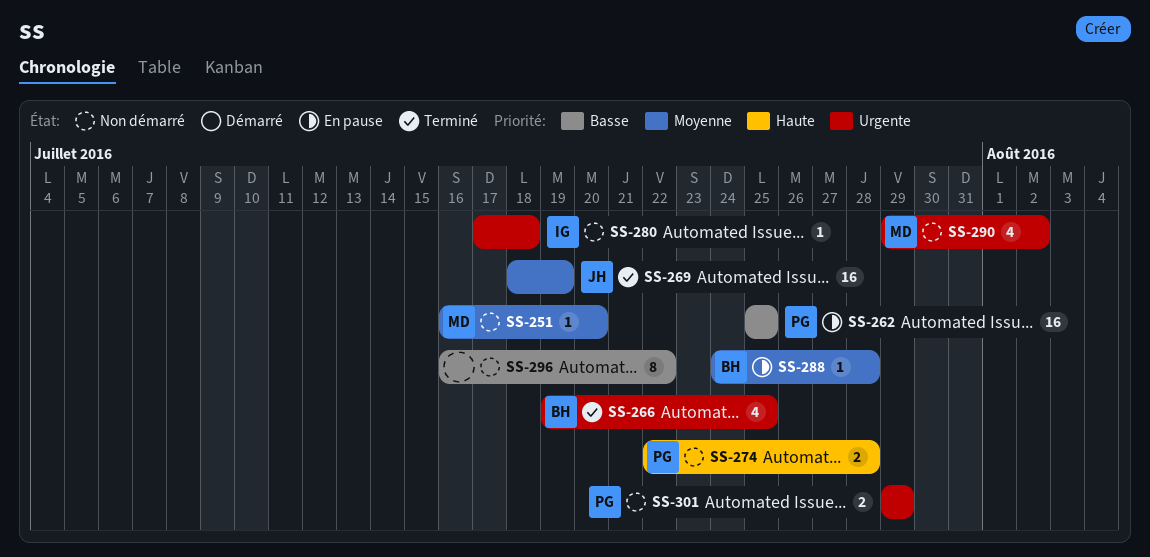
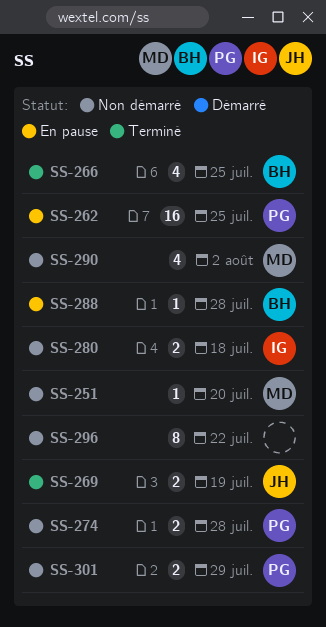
SS-269, estimate: 16 -> 2
SS-280, estimate: 1 -> 2

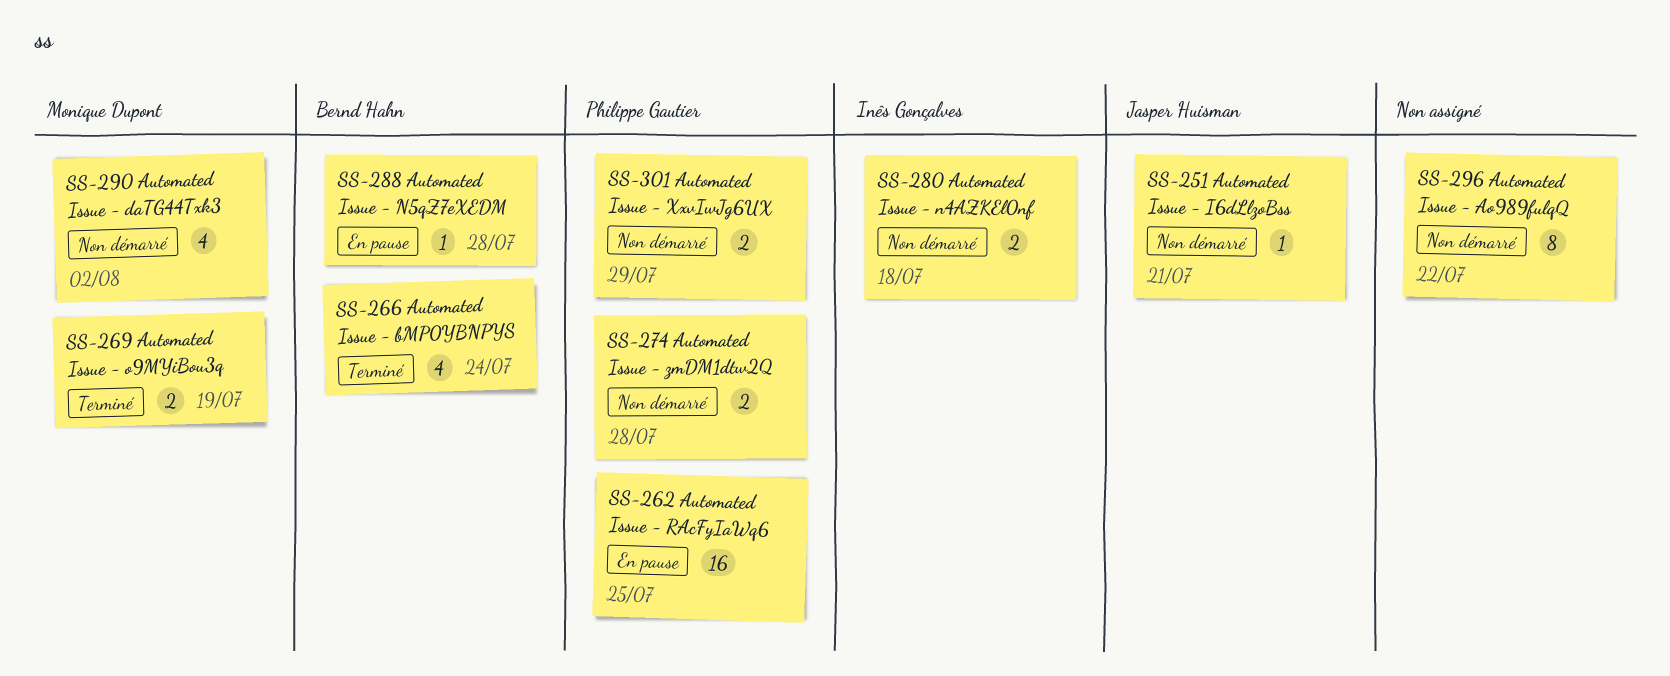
SS-251, owner: Monique Dupont -> Jasper Huisman
SS-251, due: Jul 20 -> Jul 21
SS-266, due: Jul 25 -> Jul 24
SS-269, owner: Jasper Huisman -> Monique Dupont

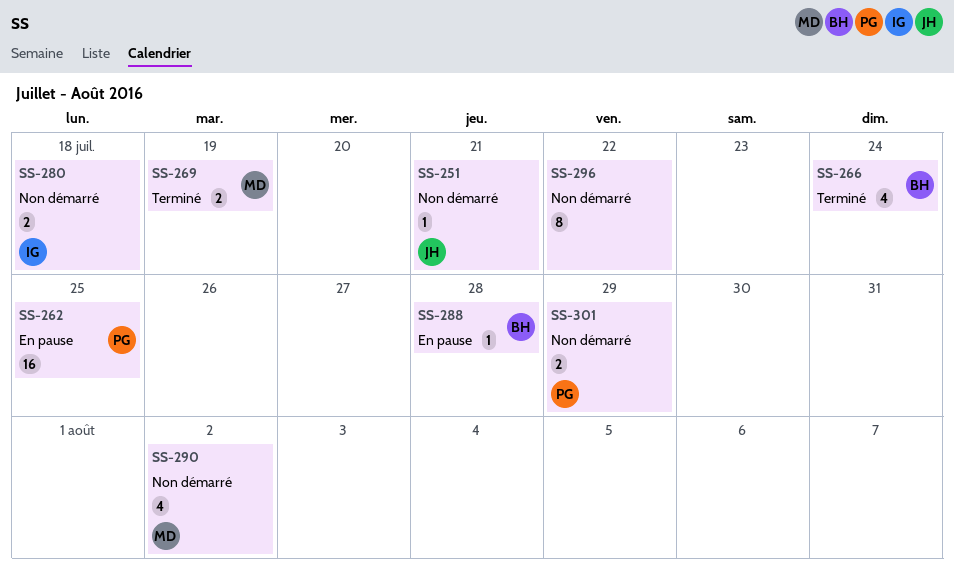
SS-274: present -> none

